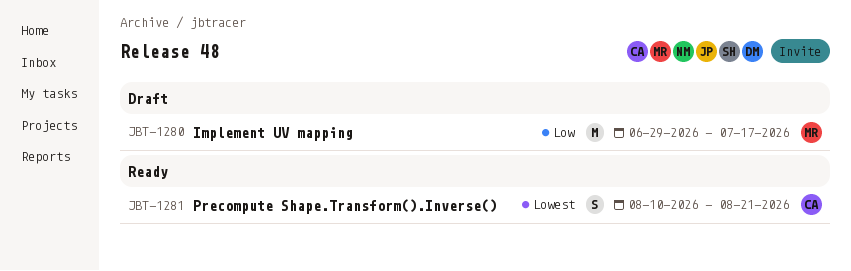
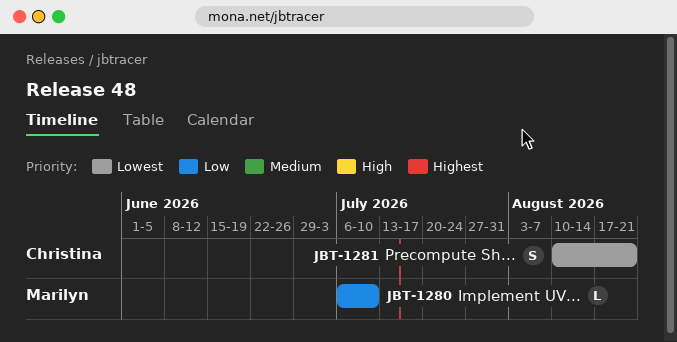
JBT-1280, estimate: M -> L
JBT-1280, start: Jun 29 -> Jul 6
JBT-1280, due: Jul 17 -> Jul 10

